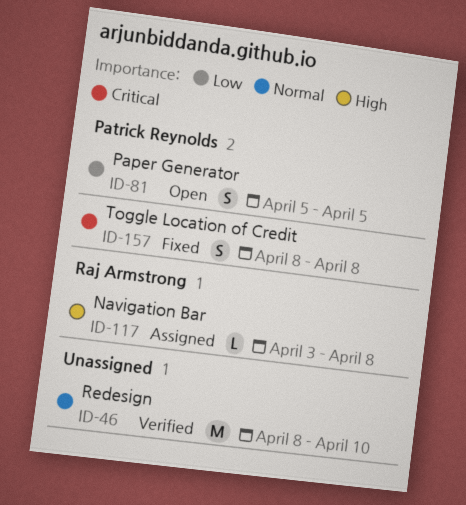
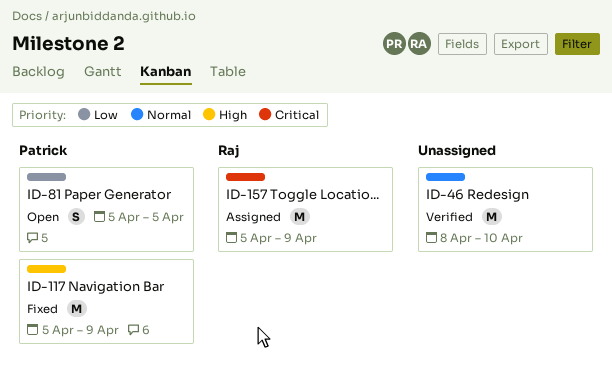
ID-117, status: Assigned -> Fixed
ID-117, owner: Raj Armstrong -> Patrick Reynolds
ID-117, estimate: L -> M
ID-117, start: Apr 3 -> Apr 5
ID-117, due: Apr 8 -> Apr 9
ID-157, status: Fixed -> Assigned
ID-157, owner: Patrick Reynolds -> Raj Armstrong
ID-157, estimate: S -> M
ID-157, start: Apr 8 -> Apr 5
ID-157, due: Apr 8 -> Apr 9

